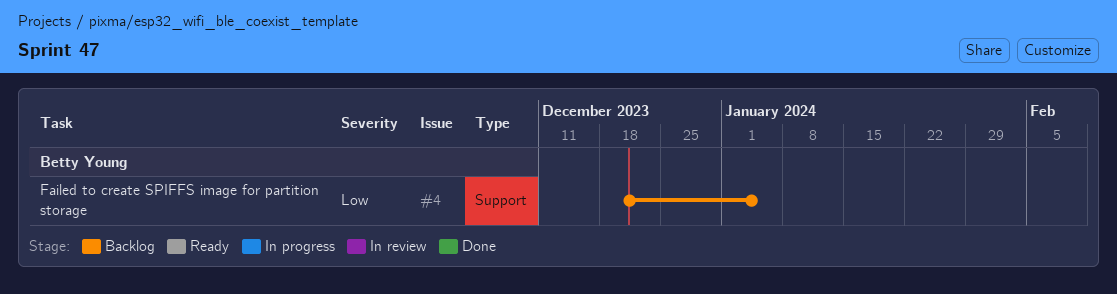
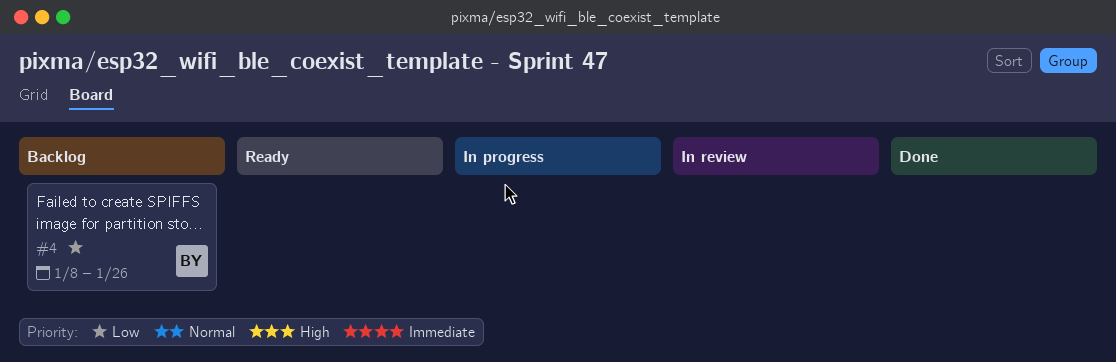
#4, start: Dec 18 -> Jan 8
#4, due: Jan 5 -> Jan 26

